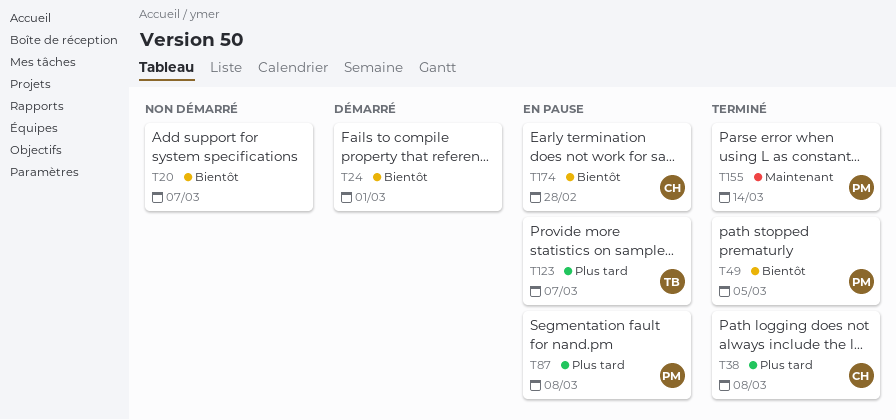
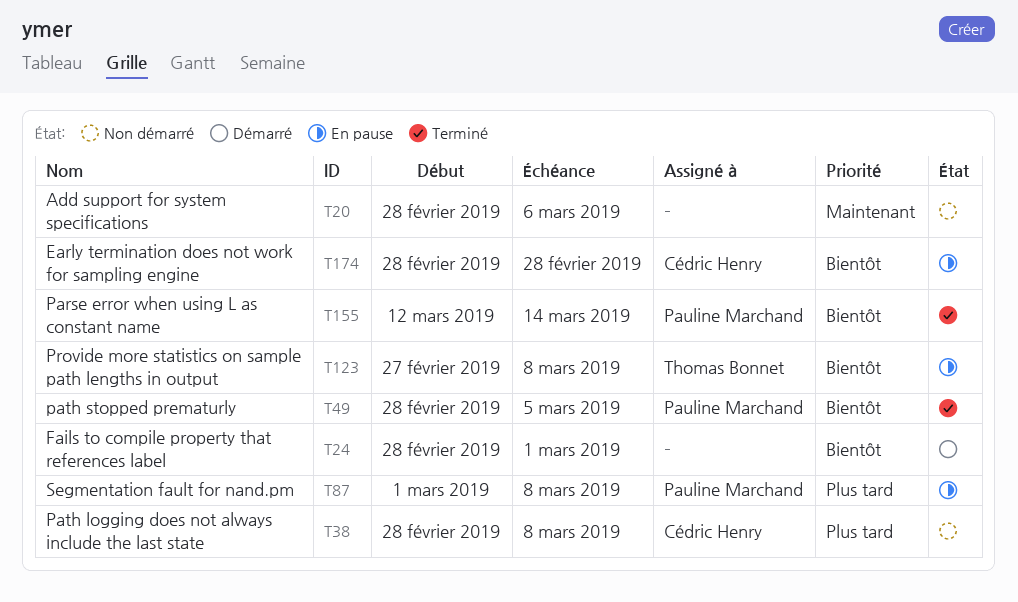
T20, priority: Bientôt -> Maintenant
T20, due: Mar 7 -> Mar 6
T38, status: Terminé -> Non démarré
T123, priority: Plus tard -> Bientôt
T123, due: Mar 7 -> Mar 8
T155, priority: Maintenant -> Bientôt

